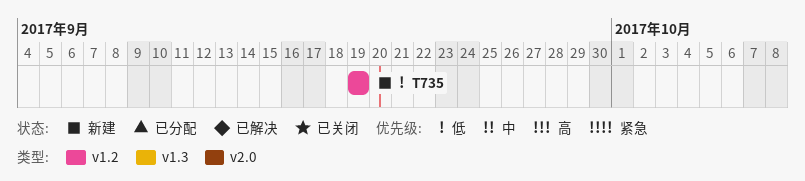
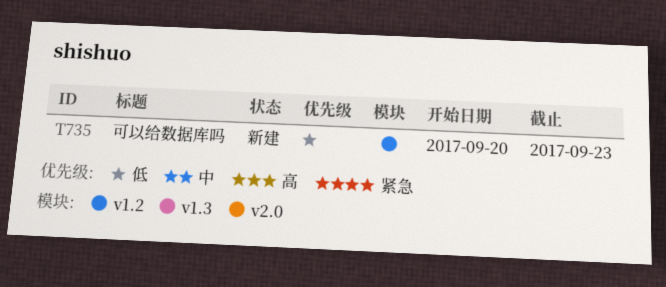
T735, start: Sep 19 -> Sep 20
T735, due: Sep 19 -> Sep 23

